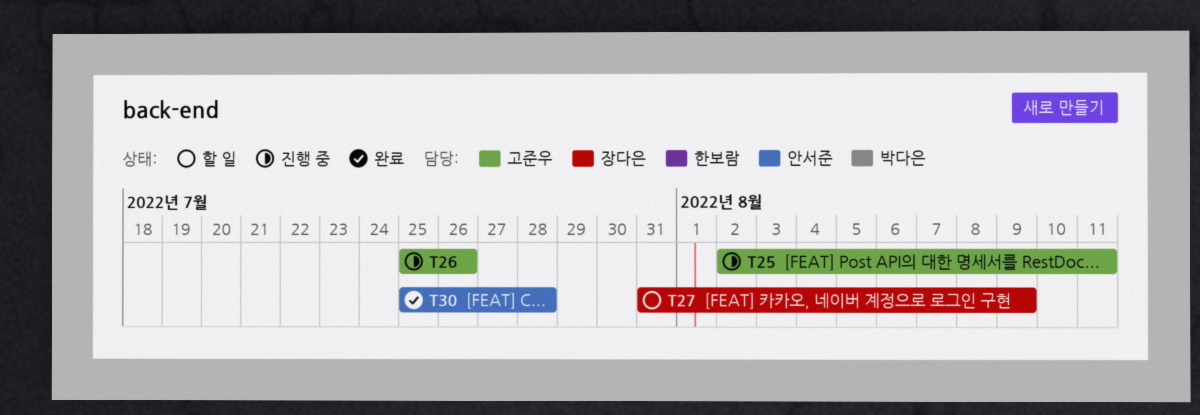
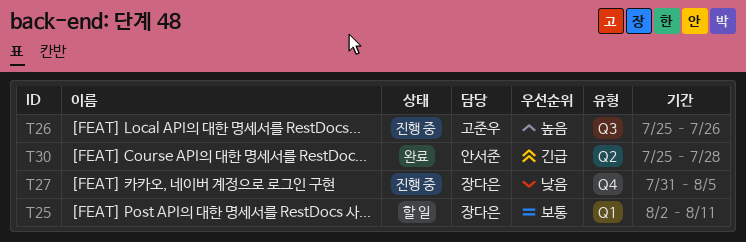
T25, status: 진행 중 -> 할 일
T25, owner: 고준우 -> 장다은
T27, status: 할 일 -> 진행 중
T27, due: Aug 9 -> Aug 5

